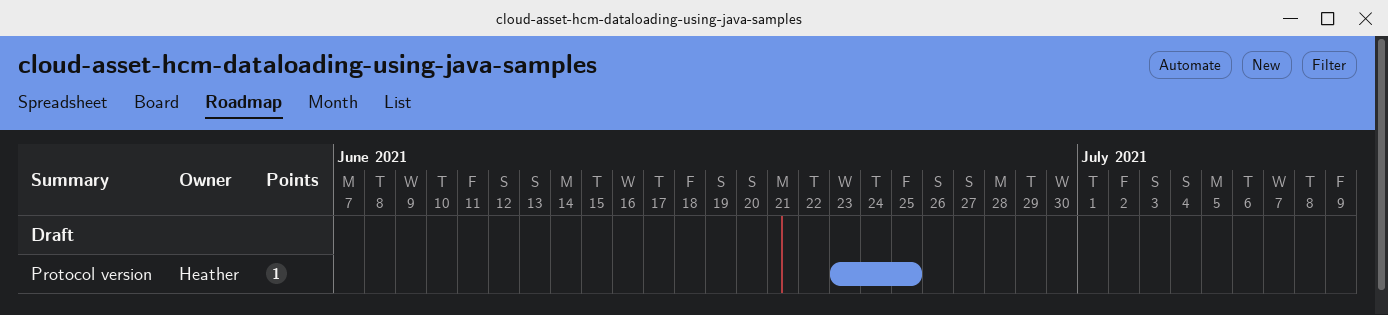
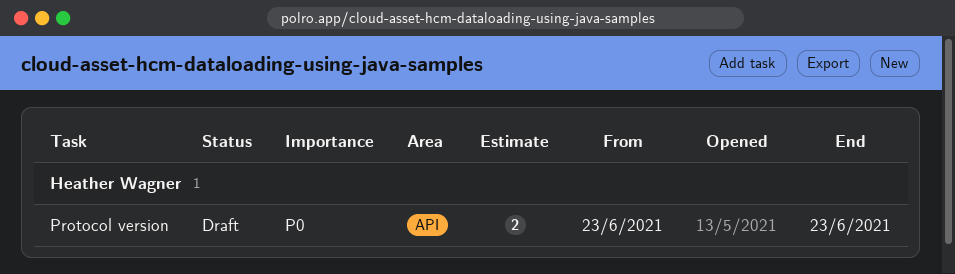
Protocol version, estimate: 1 -> 2
Protocol version, due: Jun 25 -> Jun 23

